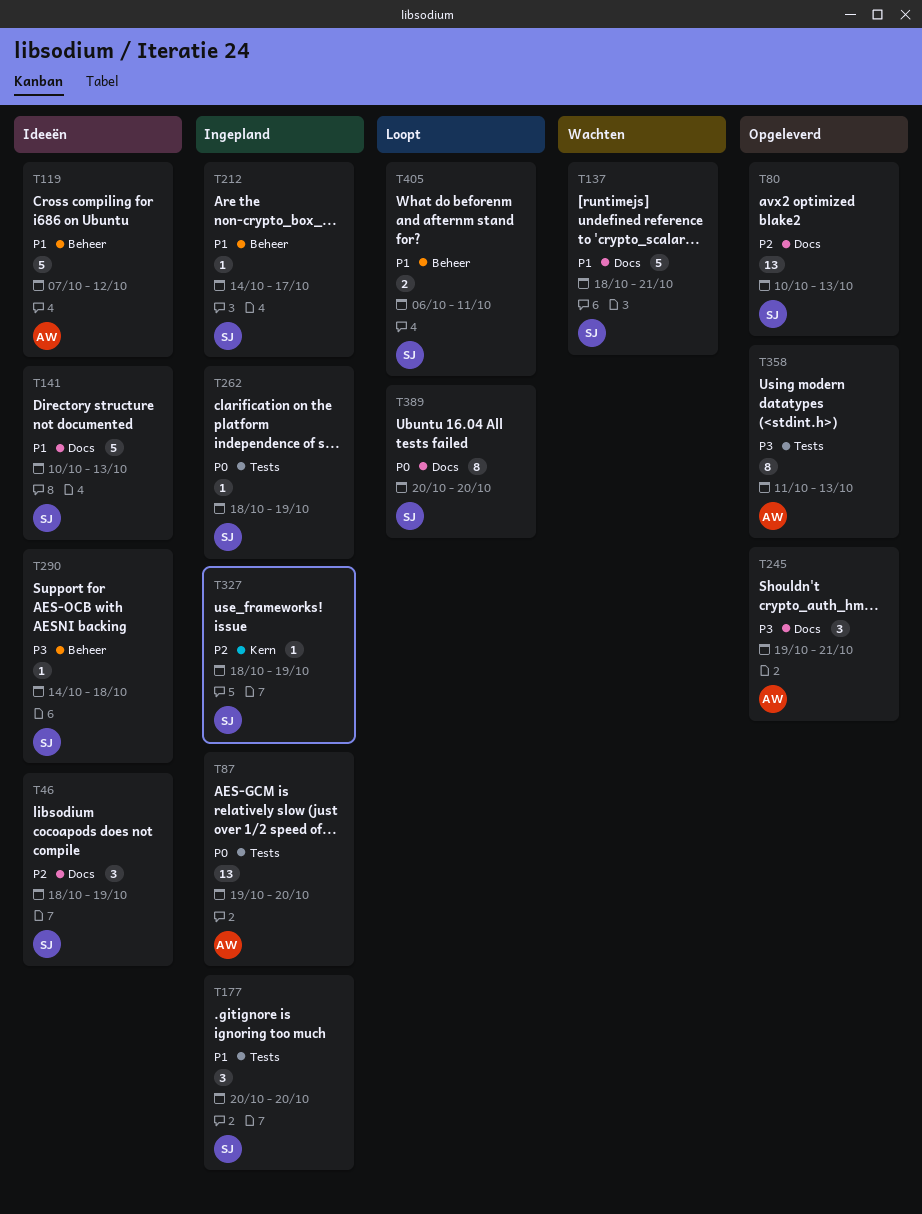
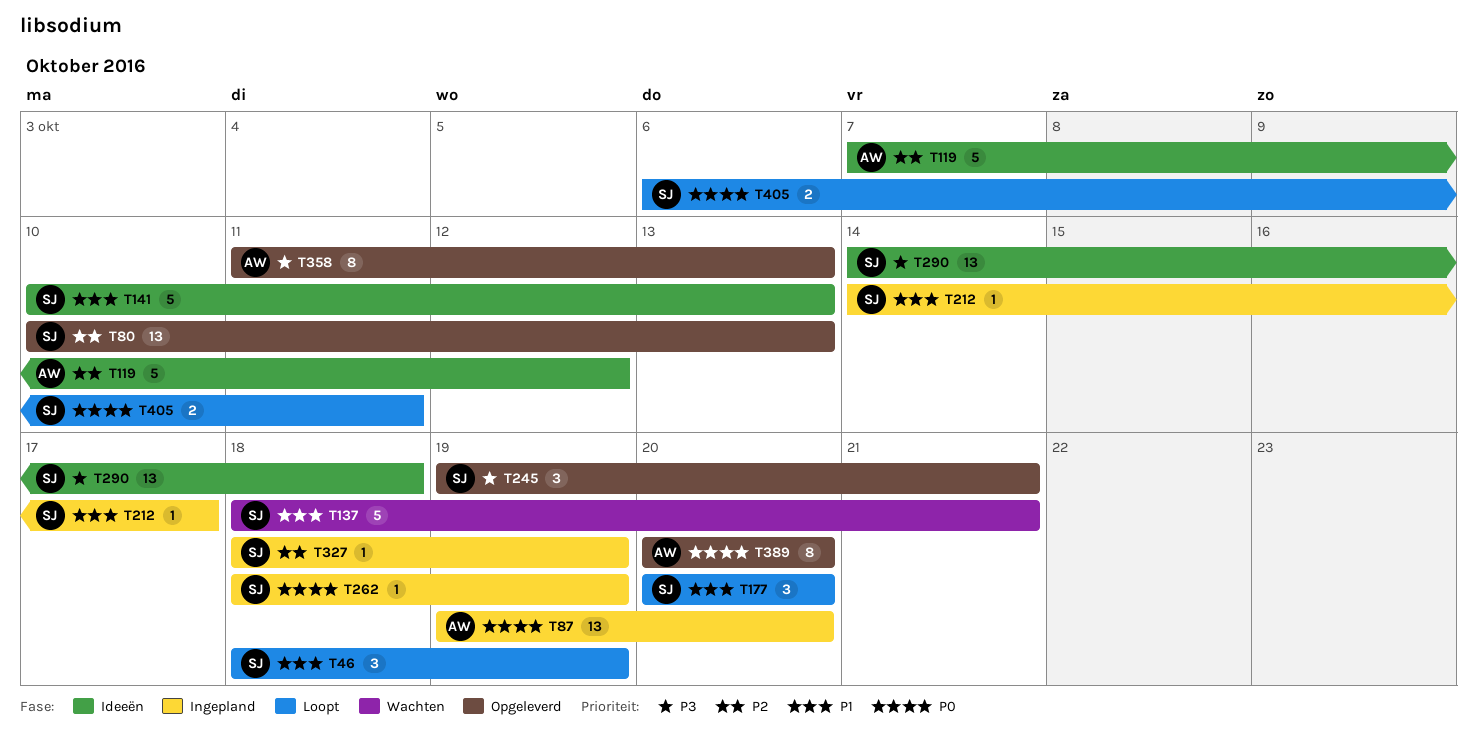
T46, status: Ideeën -> Loopt
T46, priority: P2 -> P1
T119, priority: P1 -> P2
T177, status: Ingepland -> Loopt
T245, owner: AW -> SJ
T290, estimate: 1 -> 13
T389, status: Loopt -> Opgeleverd
T389, owner: SJ -> AW
T405, priority: P1 -> P0

